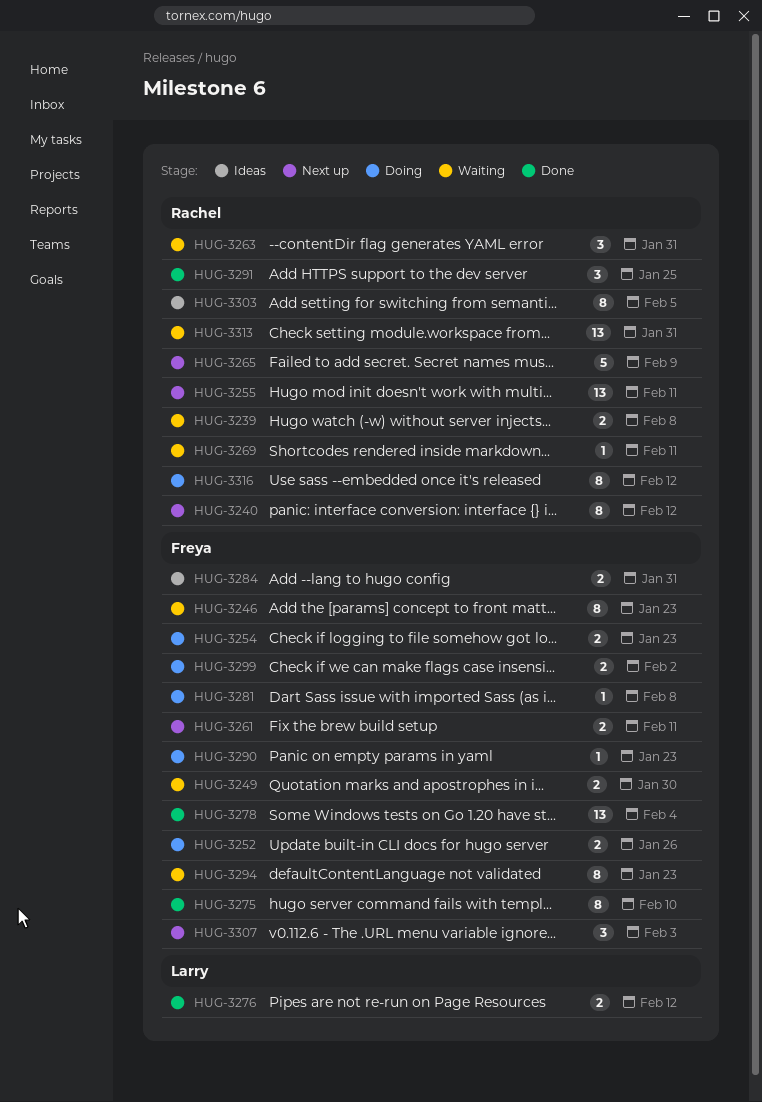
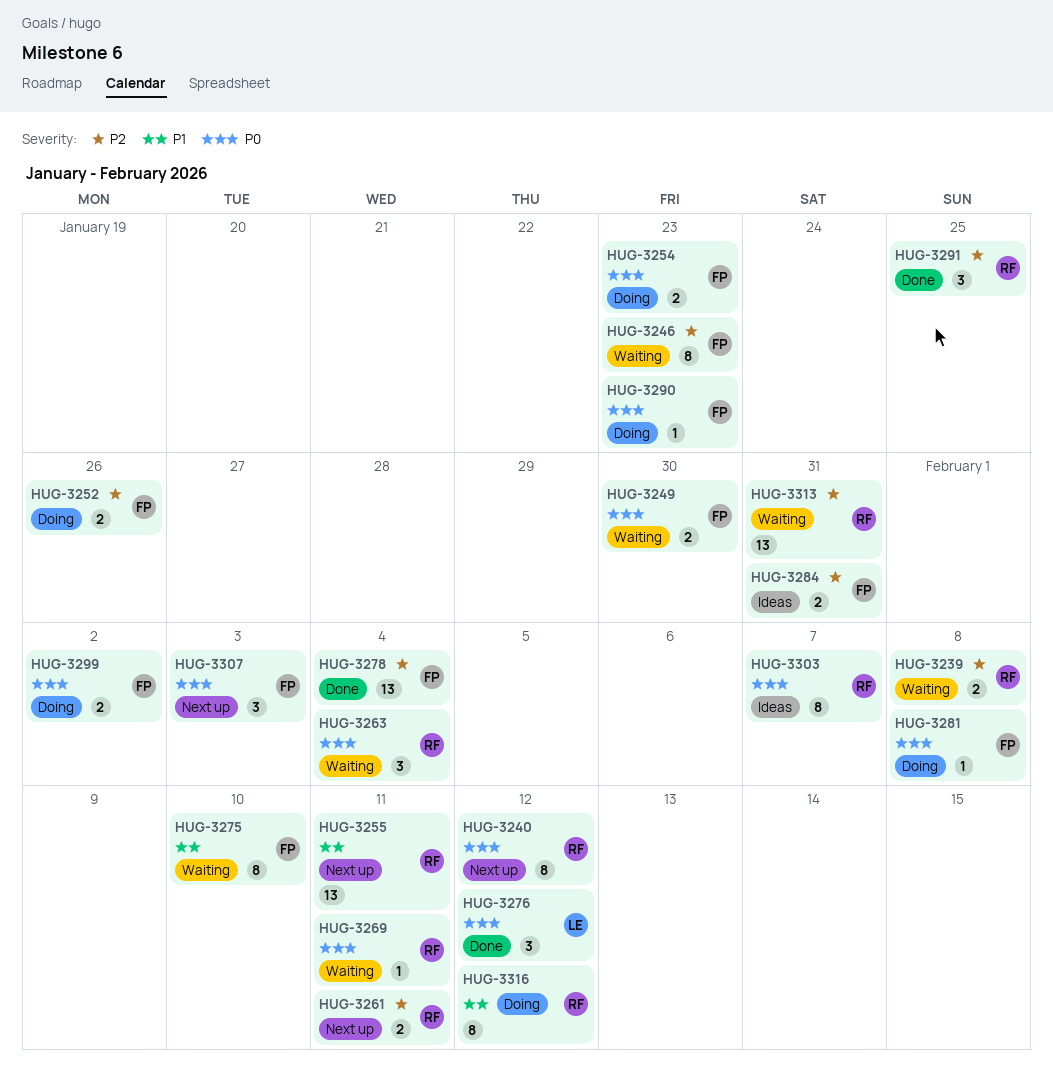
HUG-3261, owner: Freya -> Rachel
HUG-3263, due: Jan 31 -> Feb 4
HUG-3265: present -> none
HUG-3275, status: Done -> Waiting
HUG-3276, estimate: 2 -> 3
HUG-3294: present -> none
HUG-3303, due: Feb 5 -> Feb 7

